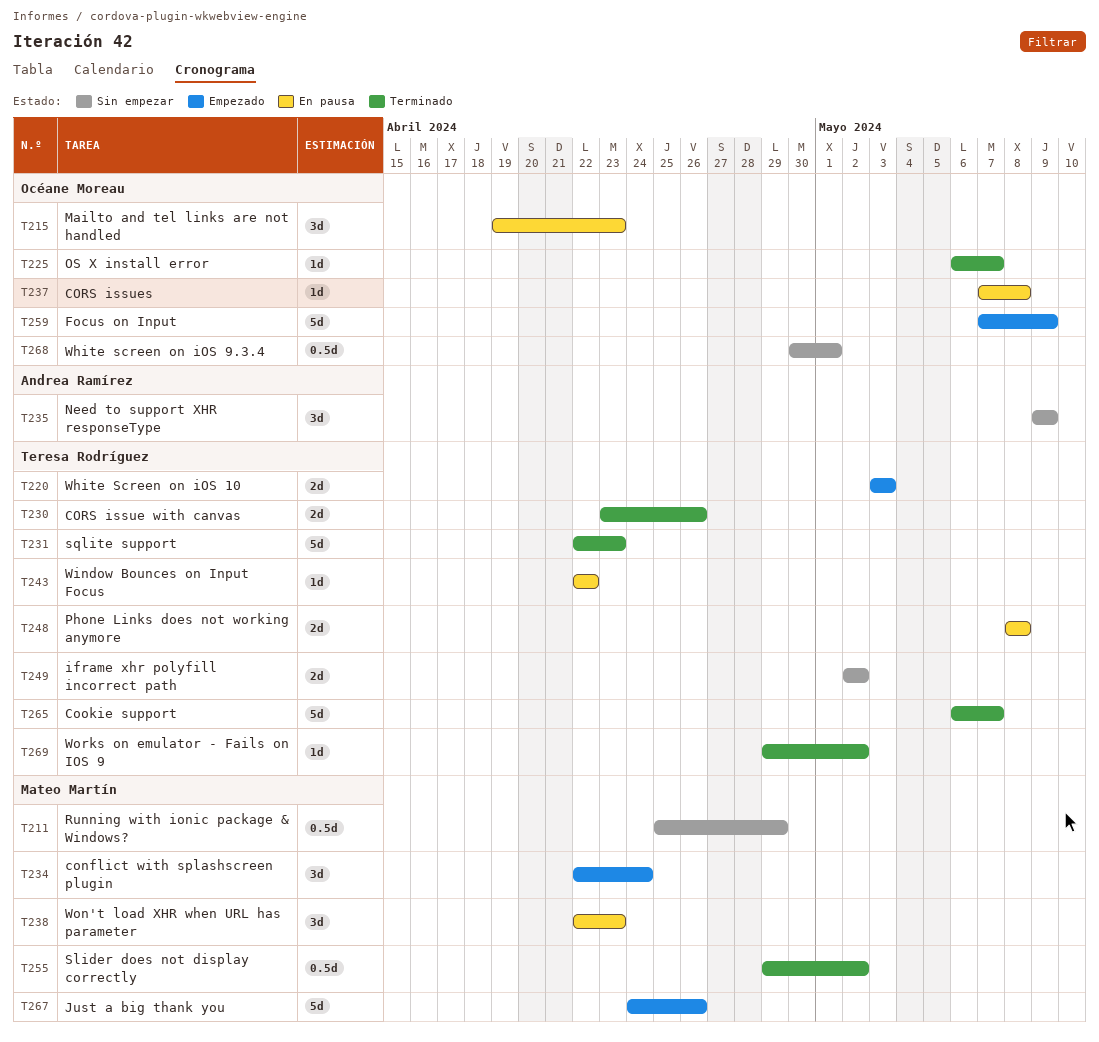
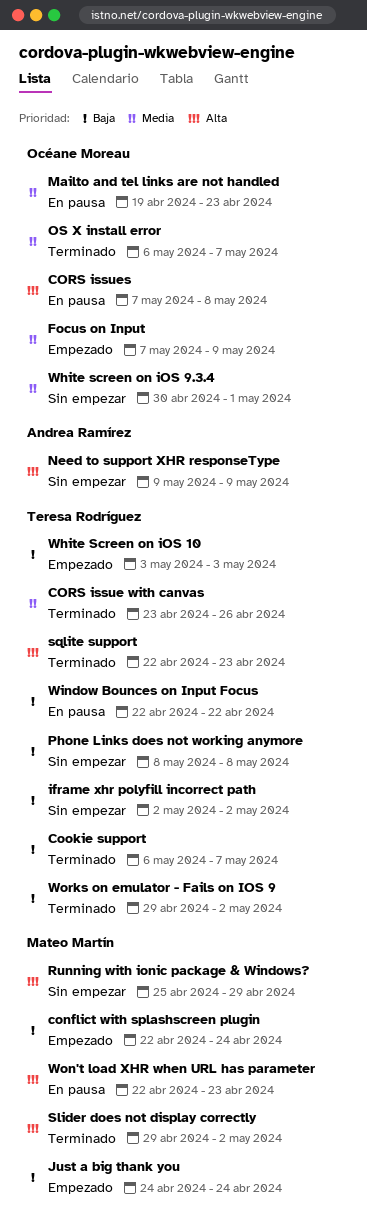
Just a big thank you, due: Apr 26 -> Apr 24
Phone Links does not working anymore, status: En pausa -> Sin empezar

